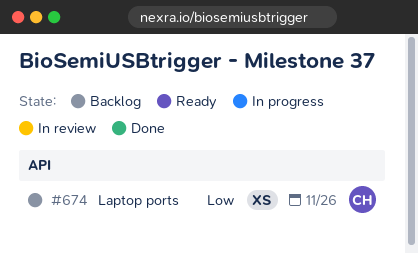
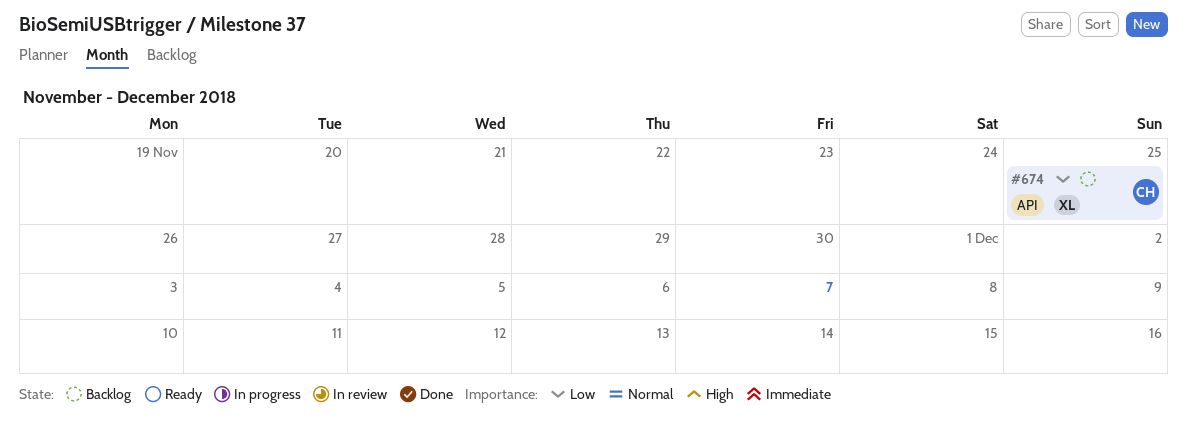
#674, estimate: XS -> XL
#674, due: Nov 26 -> Nov 25

